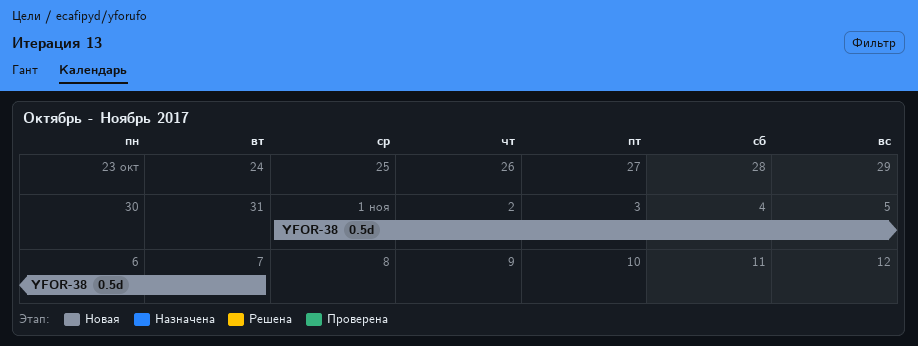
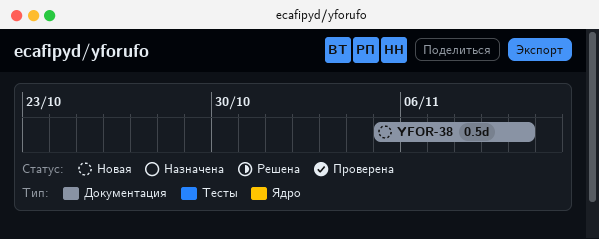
YFOR-38, start: Nov 1 -> Nov 5
YFOR-38, due: Nov 7 -> Nov 10

